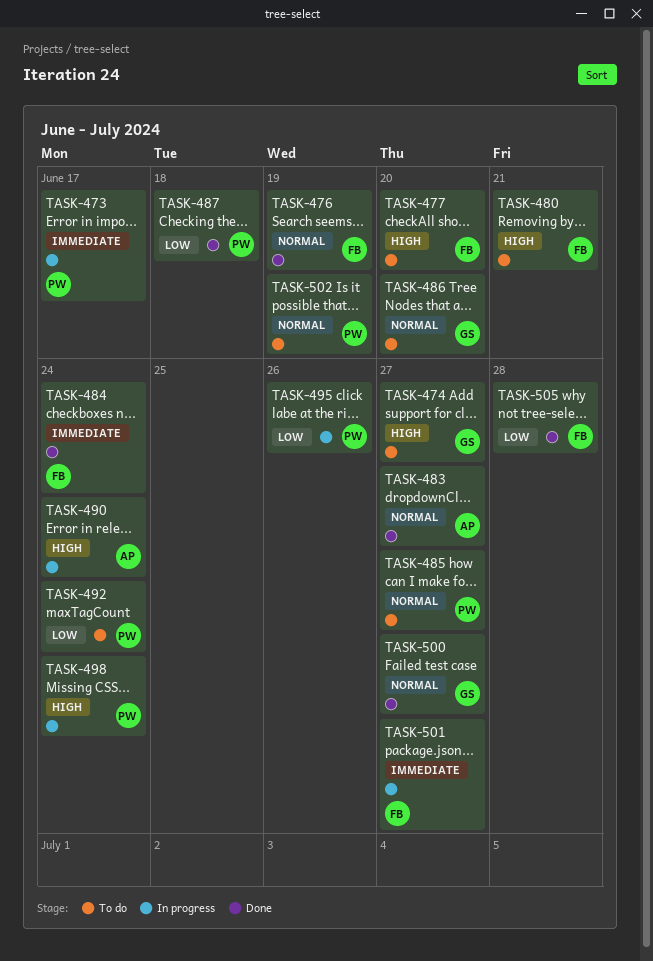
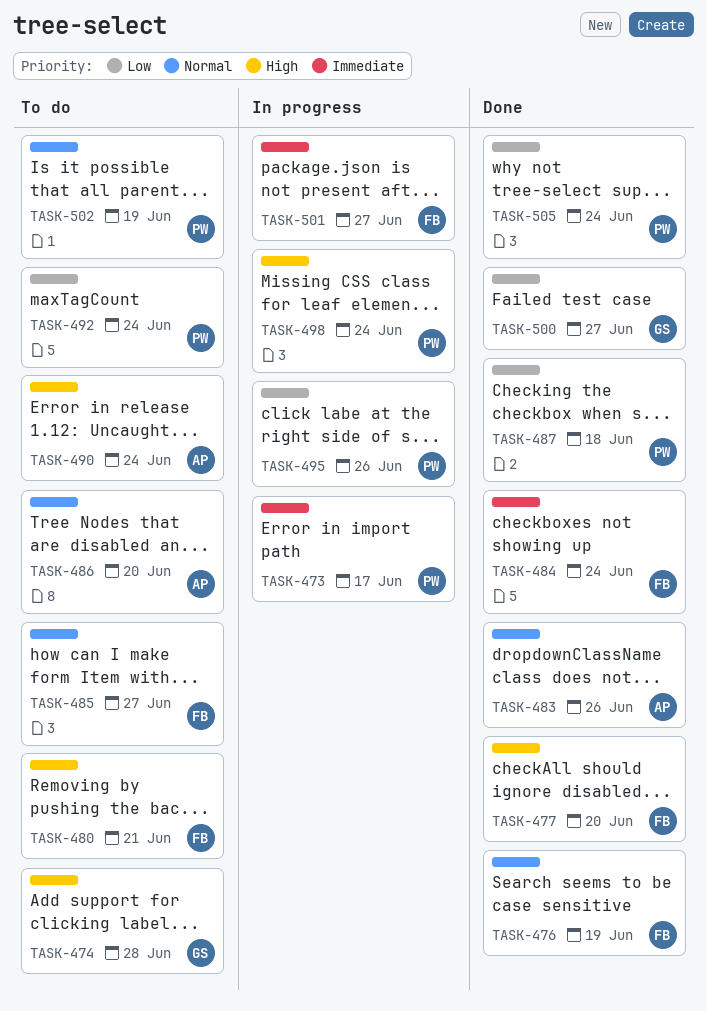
TASK-474, due: Jun 27 -> Jun 28
TASK-477, status: To do -> Done
TASK-483, due: Jun 27 -> Jun 26
TASK-485, owner: PW -> FB
TASK-486, owner: GS -> AP
TASK-490, status: In progress -> To do
TASK-500, priority: Normal -> Low
TASK-505, owner: FB -> PW
TASK-505, due: Jun 28 -> Jun 24

